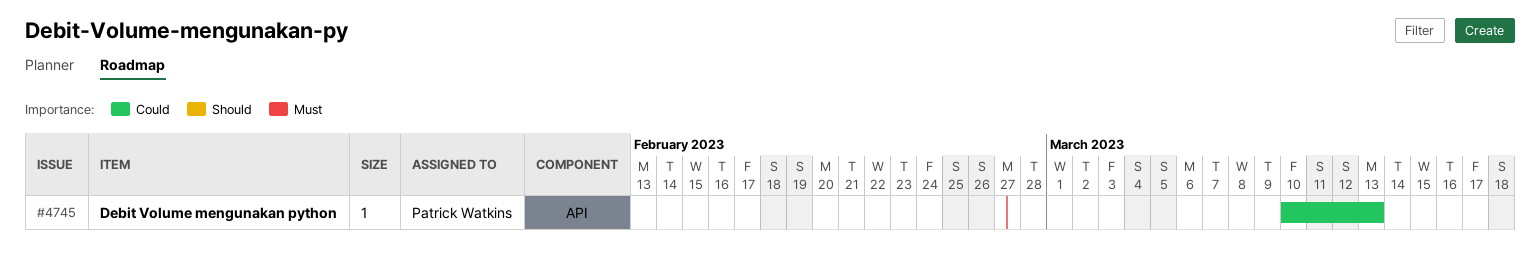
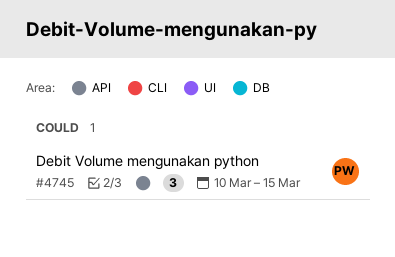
#4745, estimate: 1 -> 3
#4745, due: Mar 13 -> Mar 15

